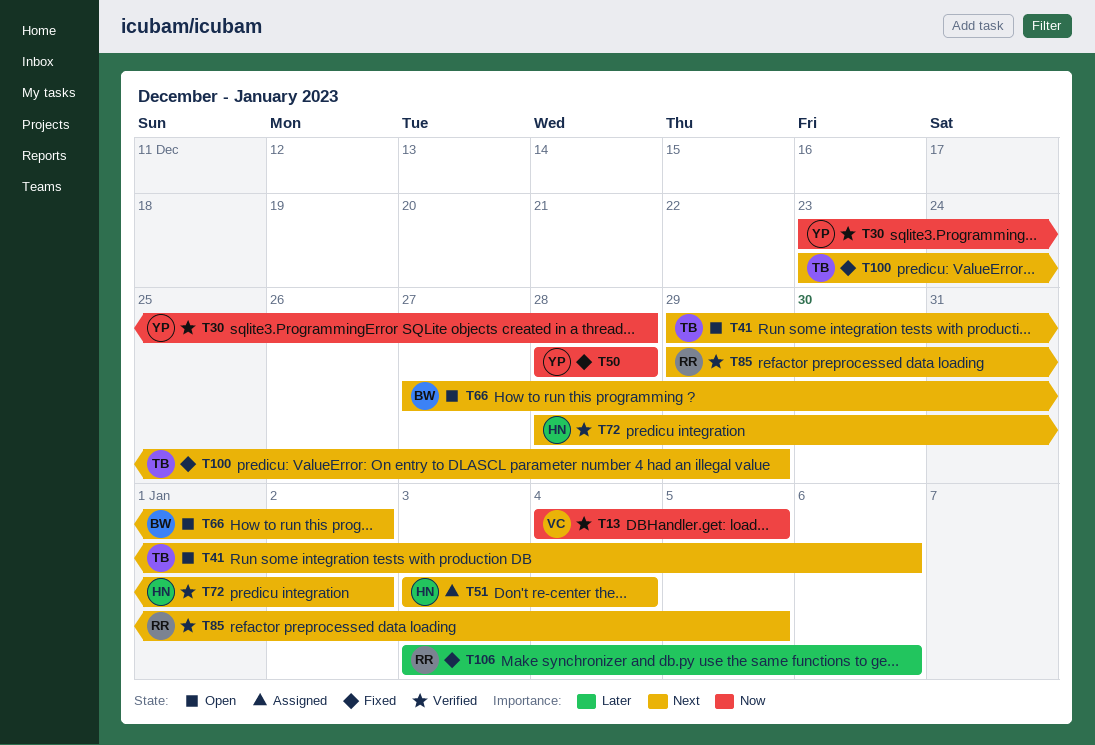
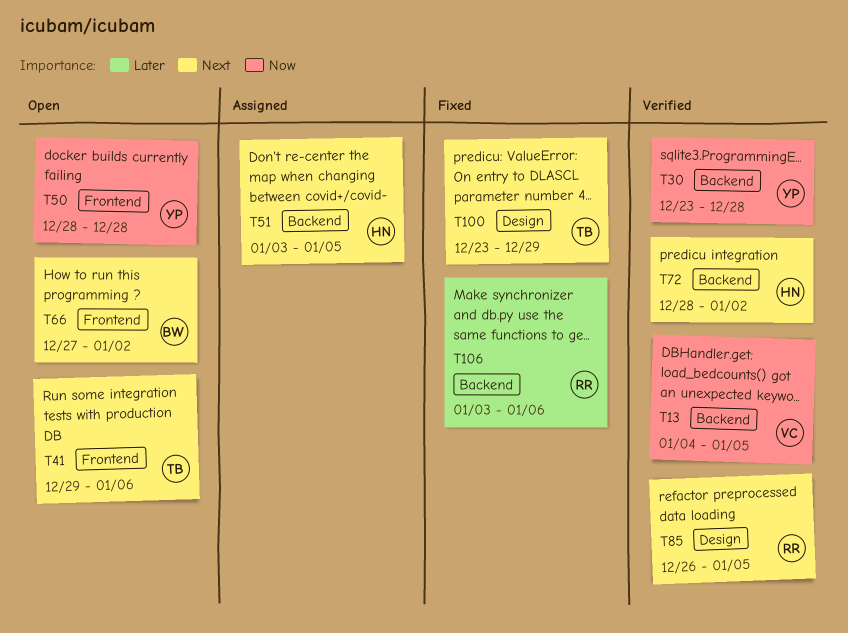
T50, status: Fixed -> Open
T51, due: Jan 4 -> Jan 5
T85, start: Dec 29 -> Dec 26

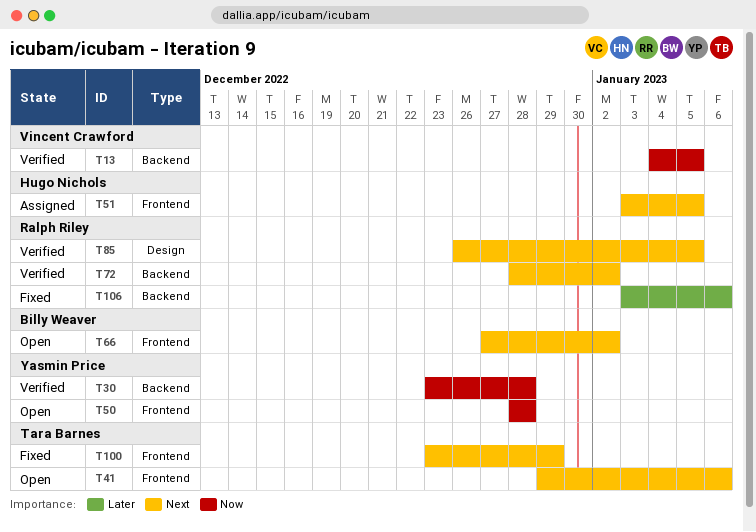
T51, label: Backend -> Frontend
T72, owner: Hugo Nichols -> Ralph Riley
T100, label: Design -> Frontend

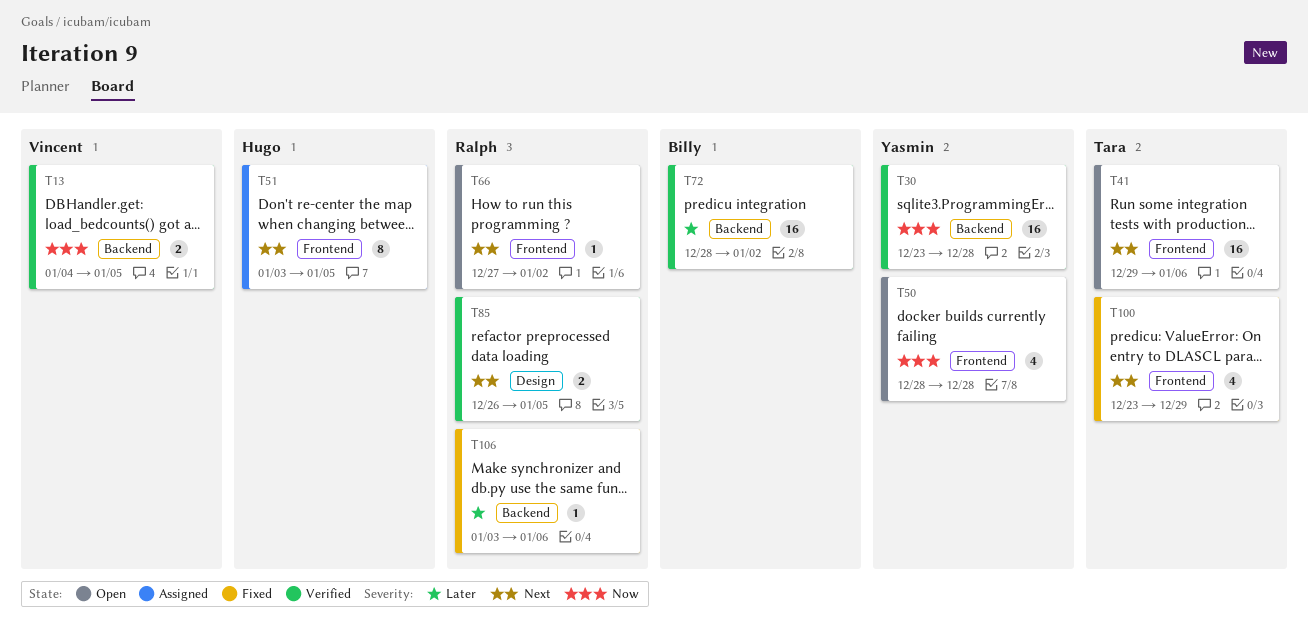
T66, owner: Billy Weaver -> Ralph Riley
T72, owner: Ralph Riley -> Billy Weaver
T72, priority: Next -> Later

